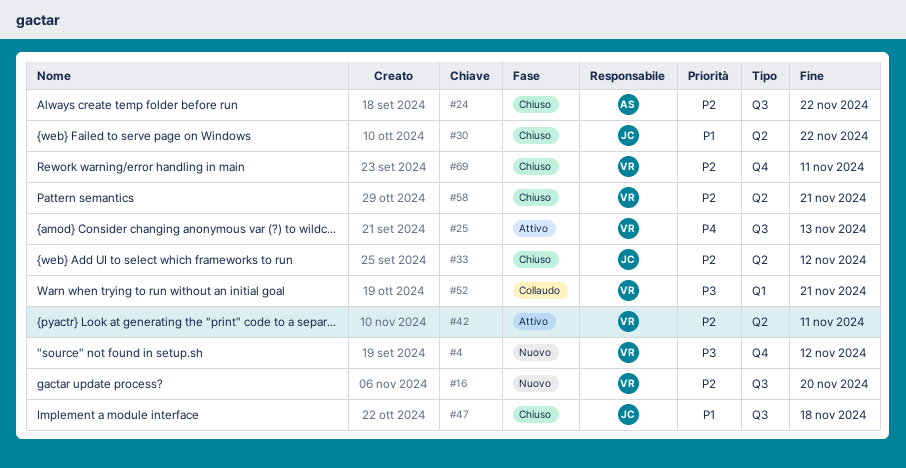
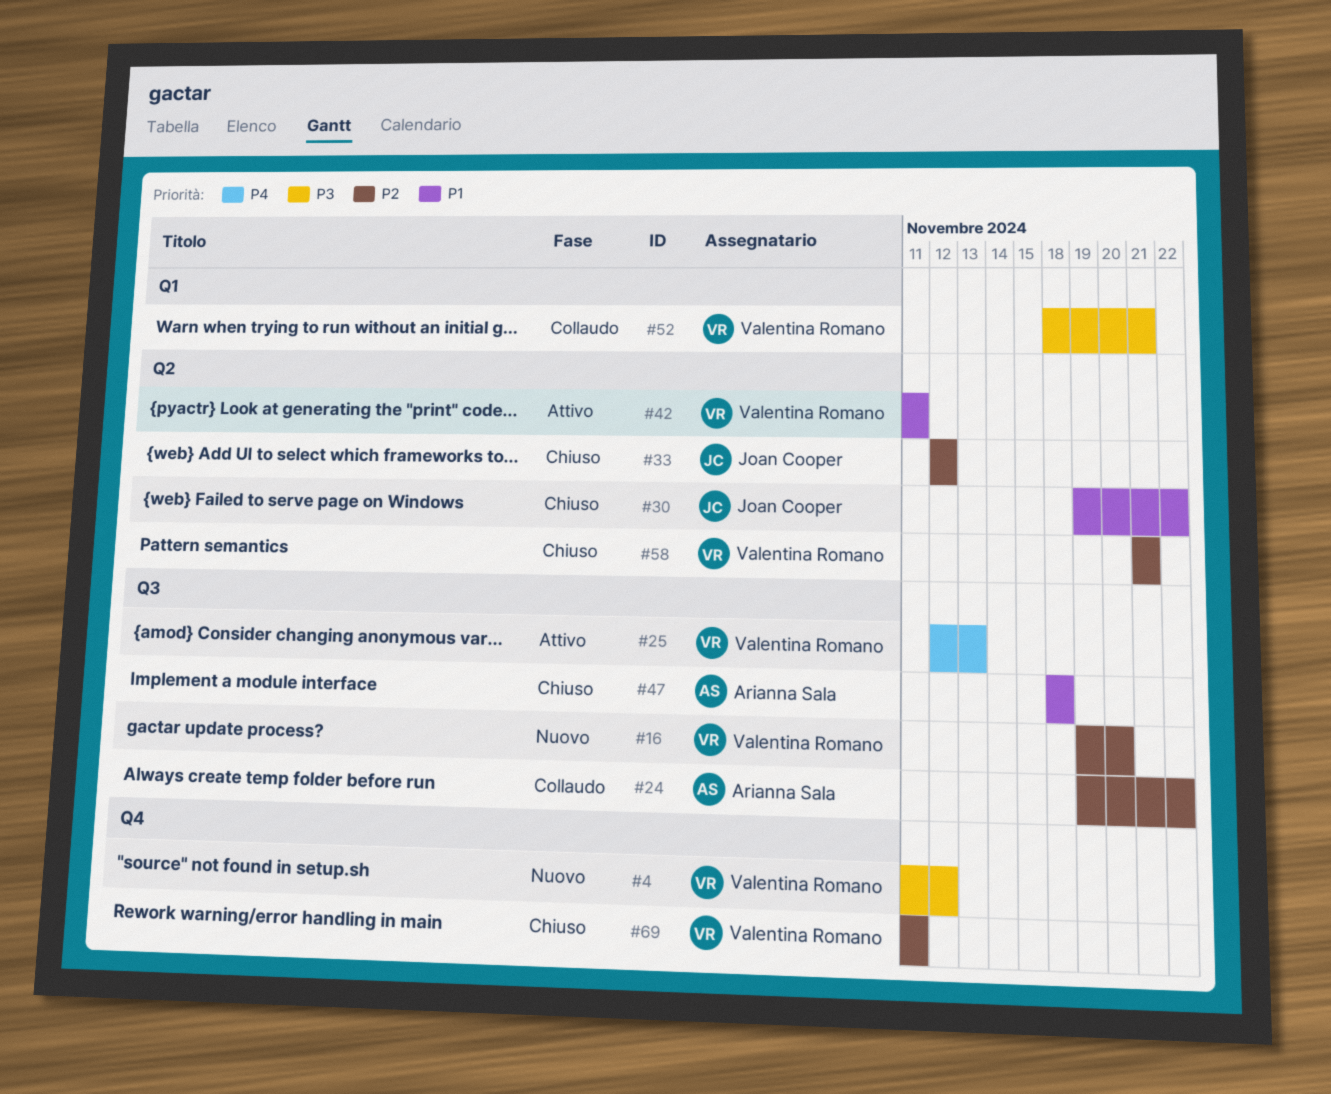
#24, status: Chiuso -> Collaudo
#42, priority: P2 -> P1
#47, owner: Joan Cooper -> Arianna Sala

